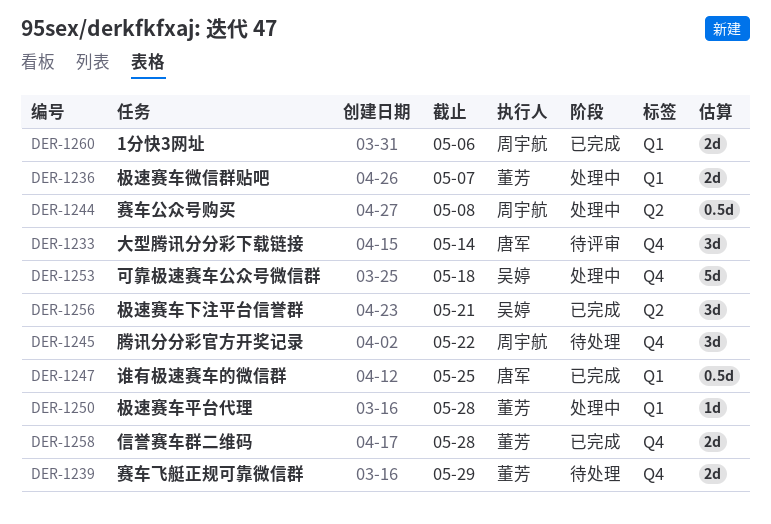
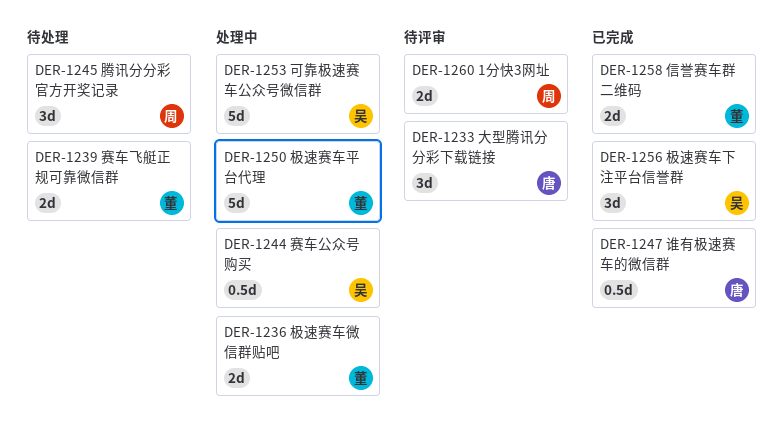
DER-1244, owner: 周宇航 -> 吴婷
DER-1250, estimate: 1d -> 5d
DER-1260, status: 已完成 -> 待评审

